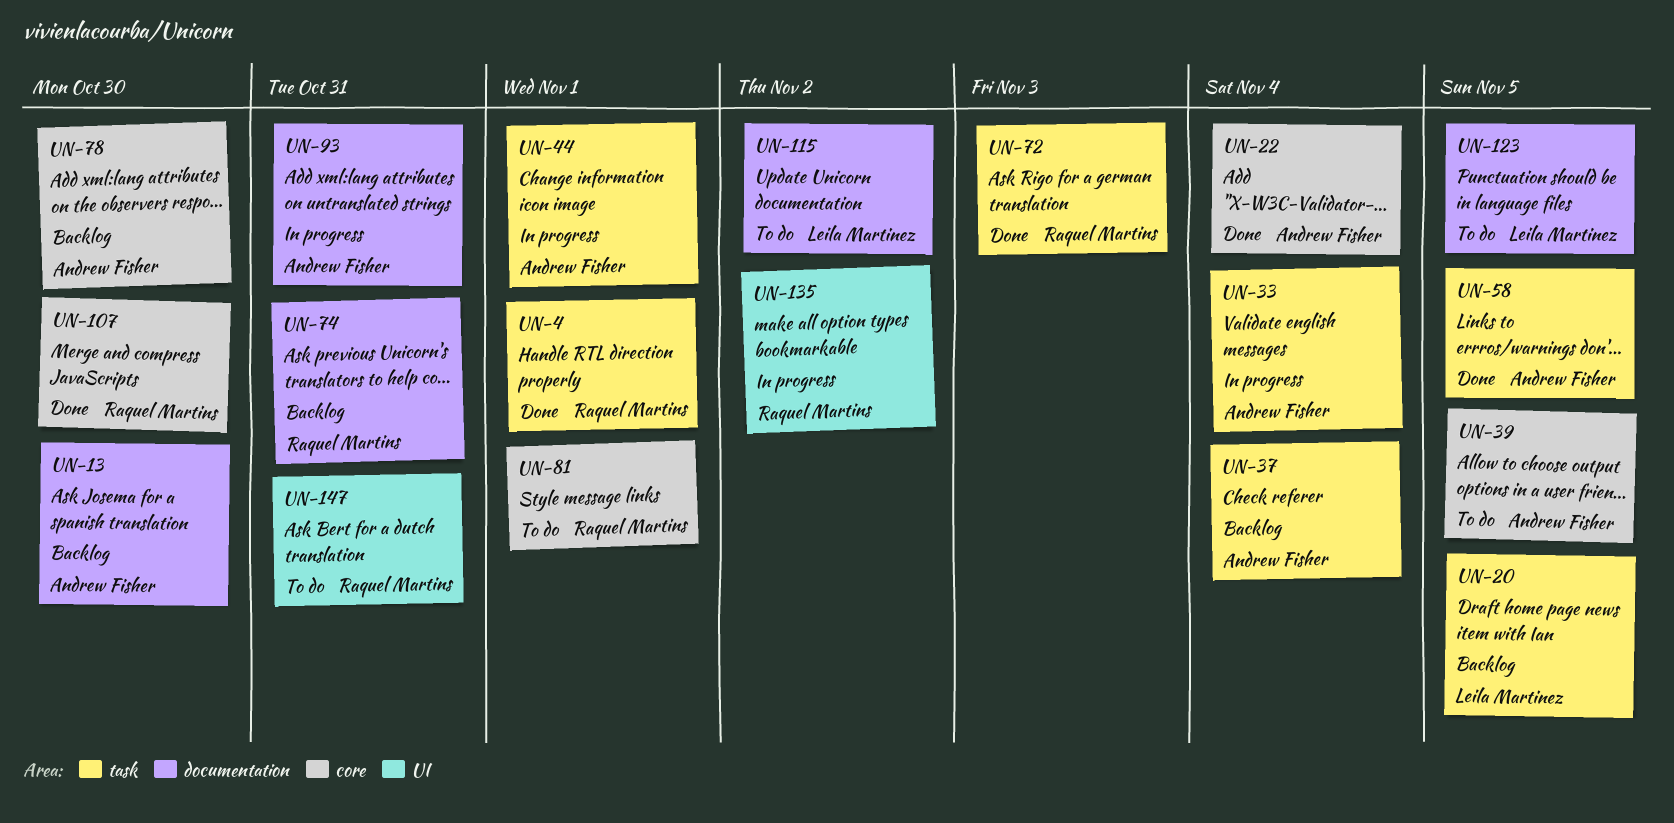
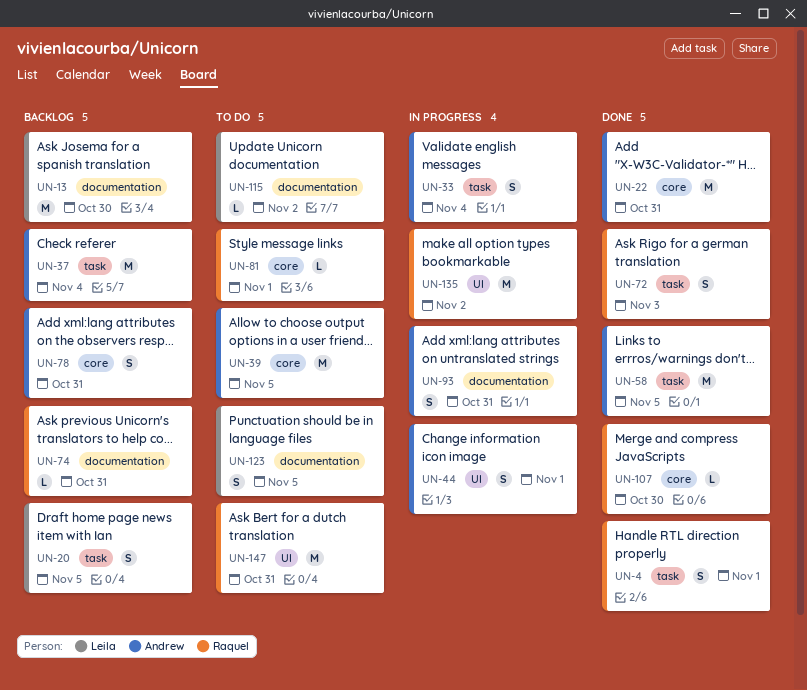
UN-13, owner: Andrew Fisher -> Leila Martinez
UN-22, due: Nov 4 -> Oct 31
UN-44, label: task -> UI
UN-78, due: Oct 30 -> Oct 31

